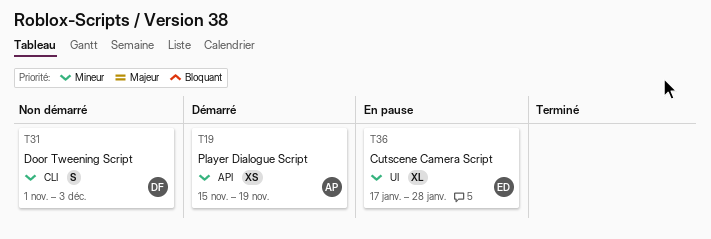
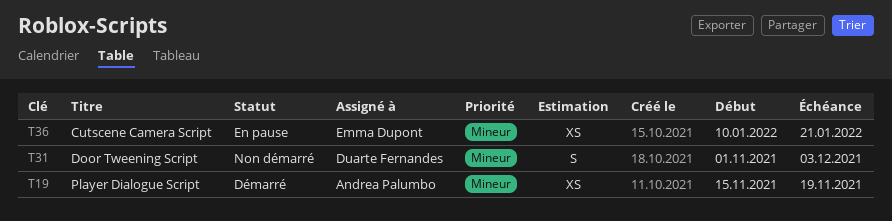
T36, estimate: XL -> XS
T36, start: Jan 17 -> Jan 10
T36, due: Jan 28 -> Jan 21

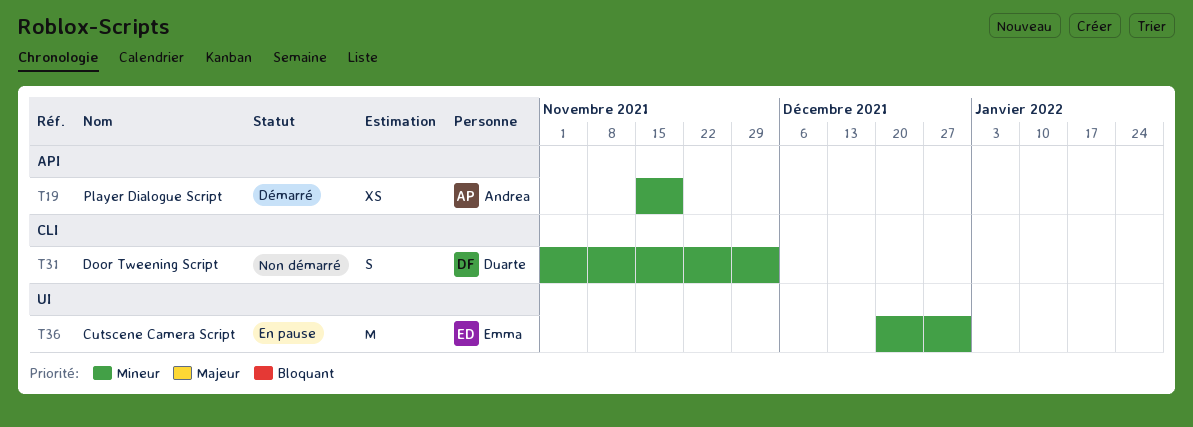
T36, estimate: XS -> M
T36, start: Jan 10 -> Dec 20
T36, due: Jan 21 -> Dec 31

